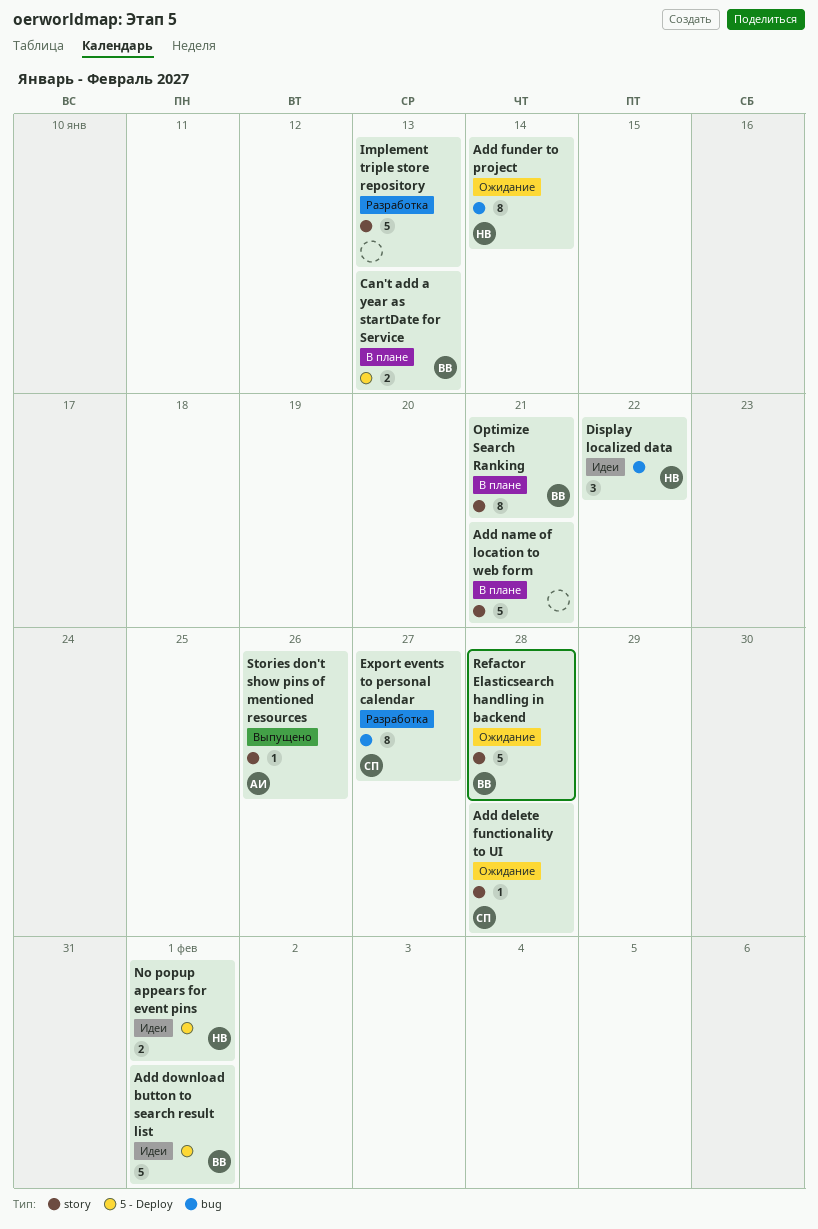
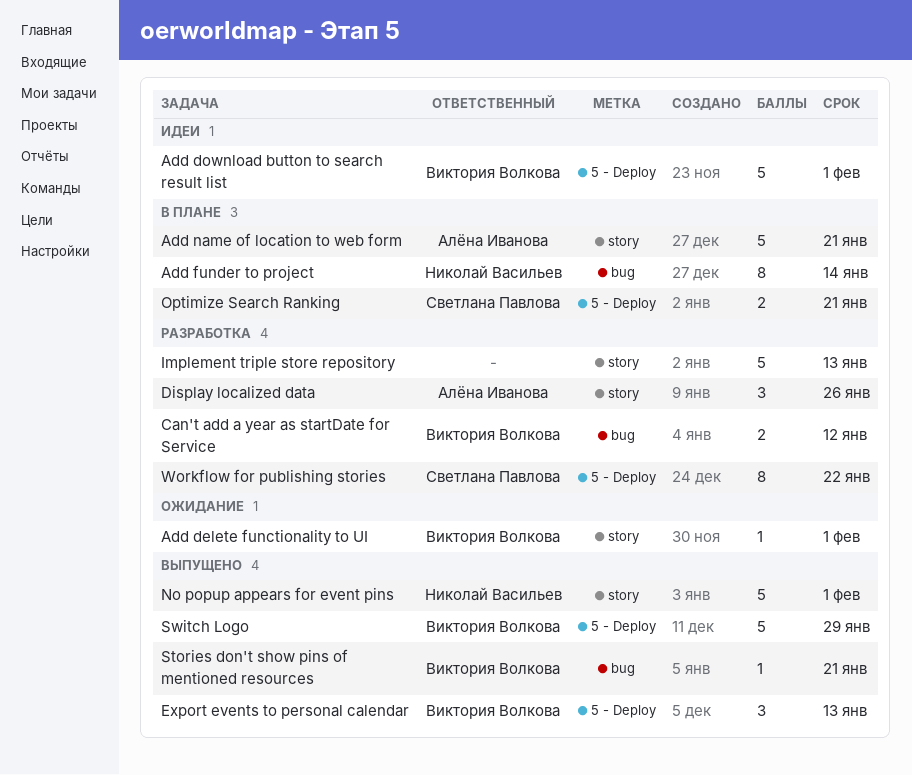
Add delete functionality to UI, owner: Светлана Павлова -> Виктория Волкова
Add delete functionality to UI, due: Jan 28 -> Feb 1
Add funder to project, status: Ожидание -> В плане
Add name of location to web form, owner: none -> Алёна Иванова
Can't add a year as startDate for Service, status: В плане -> Разработка
Can't add a year as startDate for Service, label: 5 - Deploy -> bug
Can't add a year as startDate for Service, due: Jan 13 -> Jan 12
Display localized data, status: Идеи -> Разработка
Display localized data, owner: Николай Васильев -> Алёна Иванова
Display localized data, label: bug -> story
Display localized data, due: Jan 22 -> Jan 26
Export events to personal calendar, status: Разработка -> Выпущено
Export events to personal calendar, owner: Светлана Павлова -> Виктория Волкова
Export events to personal calendar, label: bug -> 5 - Deploy
Export events to personal calendar, estimate: 8 -> 3
Export events to personal calendar, due: Jan 27 -> Jan 13
No popup appears for event pins, status: Идеи -> Выпущено
No popup appears for event pins, label: 5 - Deploy -> story
No popup appears for event pins, estimate: 2 -> 5
Optimize Search Ranking, owner: Виктория Волкова -> Светлана Павлова
Optimize Search Ranking, label: story -> 5 - Deploy
Optimize Search Ranking, estimate: 8 -> 2
Refactor Elasticsearch handling in backend: present -> none
Stories don't show pins of mentioned resources, owner: Алёна Иванова -> Виктория Волкова
Stories don't show pins of mentioned resources, label: story -> bug
Stories don't show pins of mentioned resources, due: Jan 26 -> Jan 21
Switch Logo: none -> present
Workflow for publishing stories: none -> present

